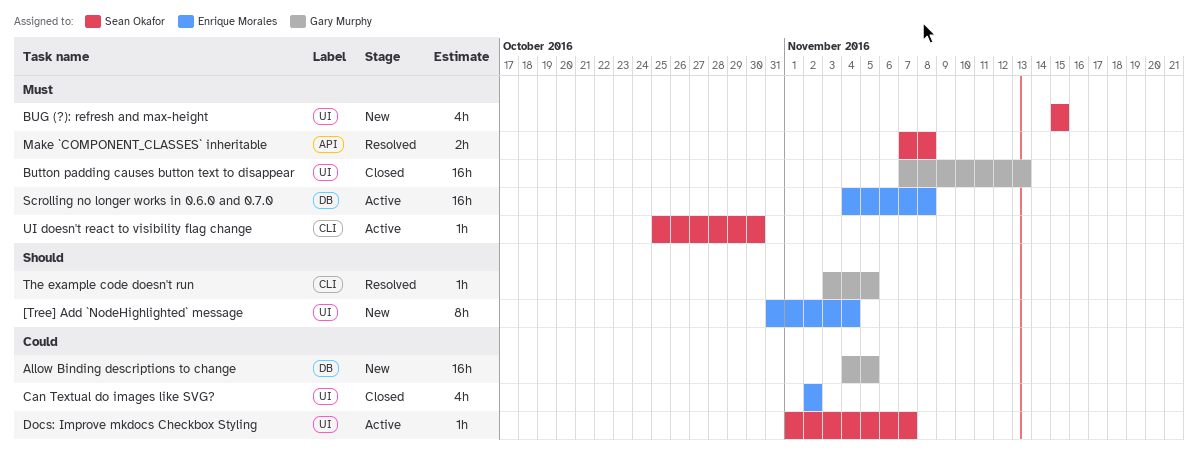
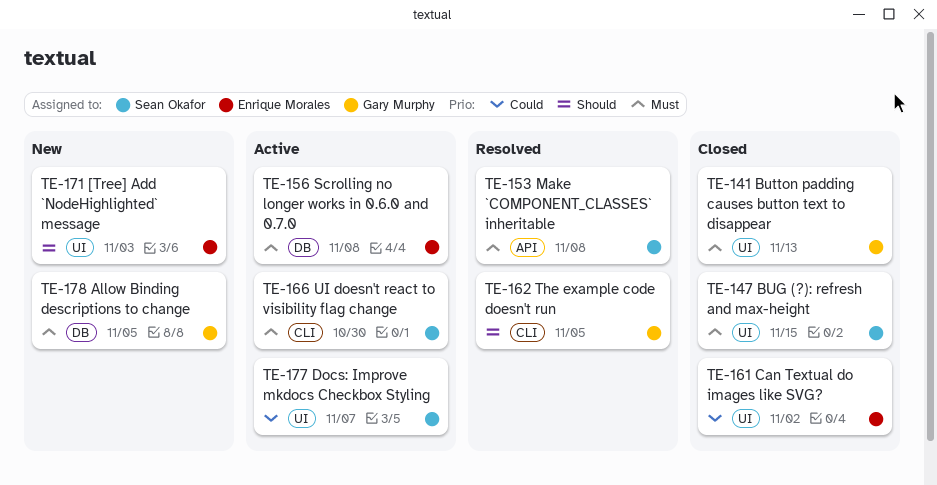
[Tree] Add `NodeHighlighted` message, due: Nov 4 -> Nov 3
Allow Binding descriptions to change, priority: Could -> Must
BUG (?): refresh and max-height, status: New -> Closed

